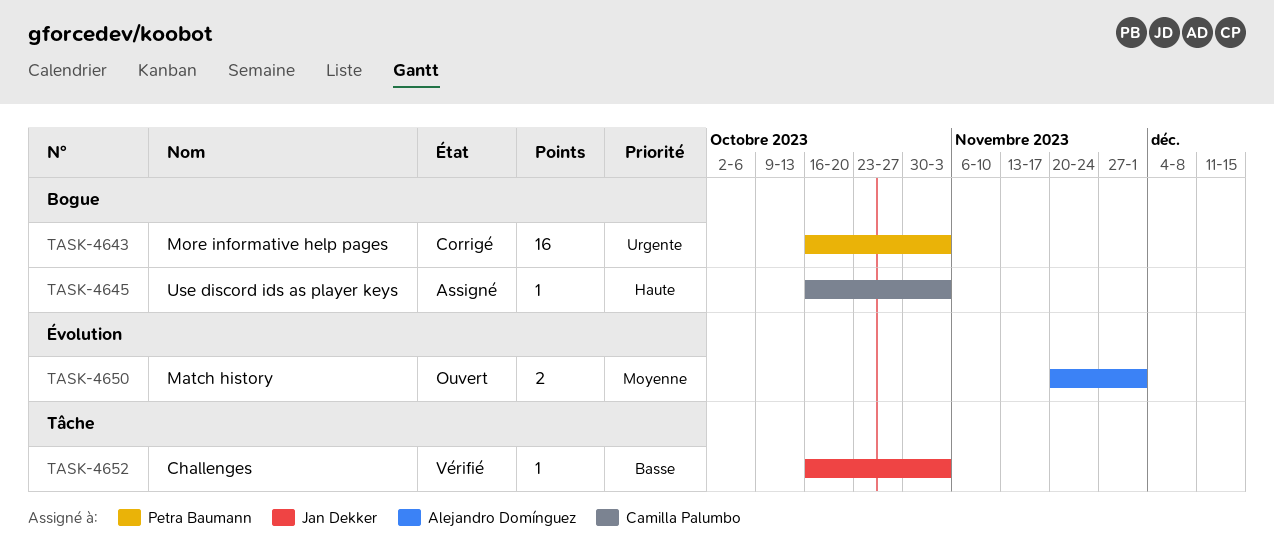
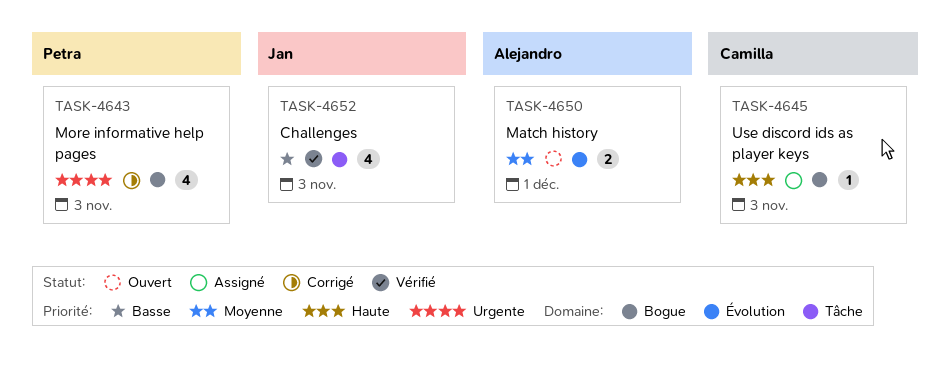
TASK-4643, estimate: 16 -> 4
TASK-4652, estimate: 1 -> 4

